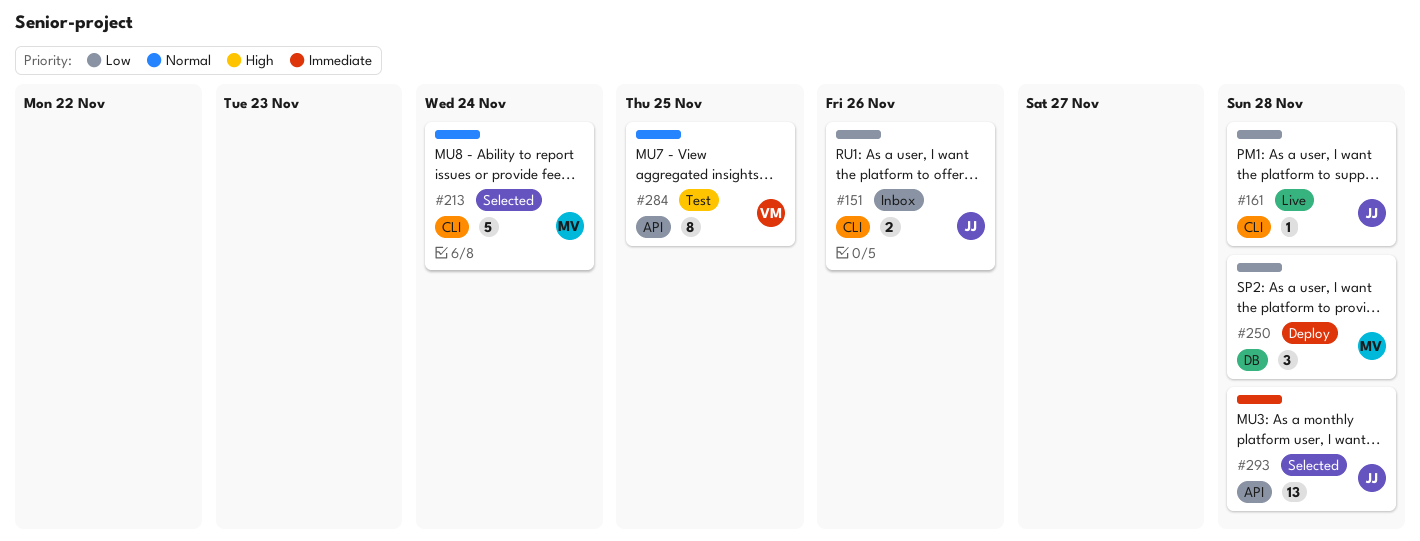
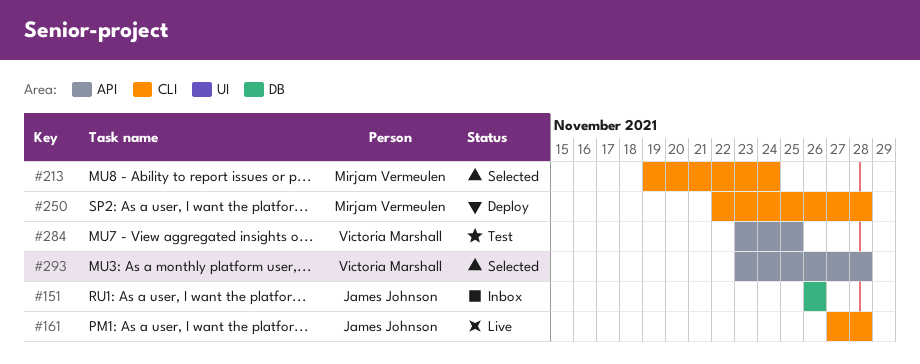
#151, label: CLI -> DB
#250, label: DB -> CLI
#293, owner: James Johnson -> Victoria Marshall

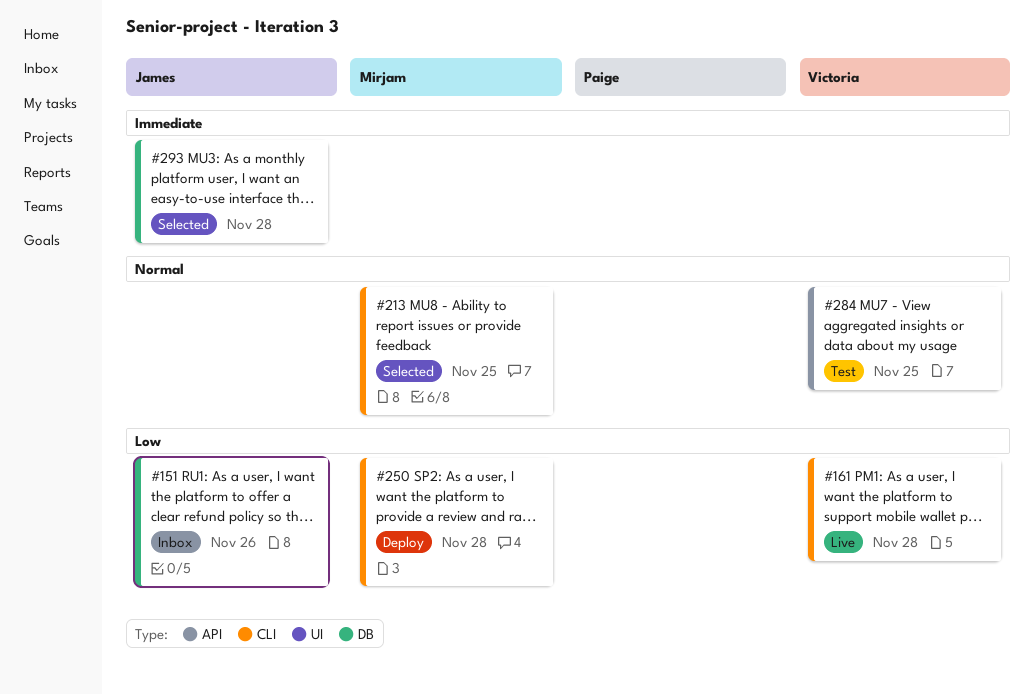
#161, owner: James Johnson -> Victoria Marshall
#213, due: Nov 24 -> Nov 25
#293, owner: Victoria Marshall -> James Johnson
#293, label: API -> DB

